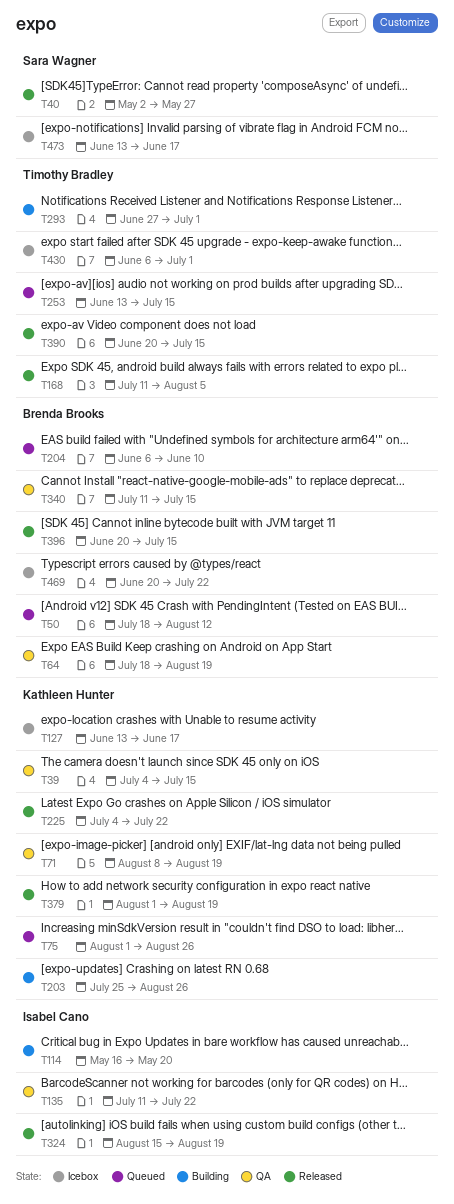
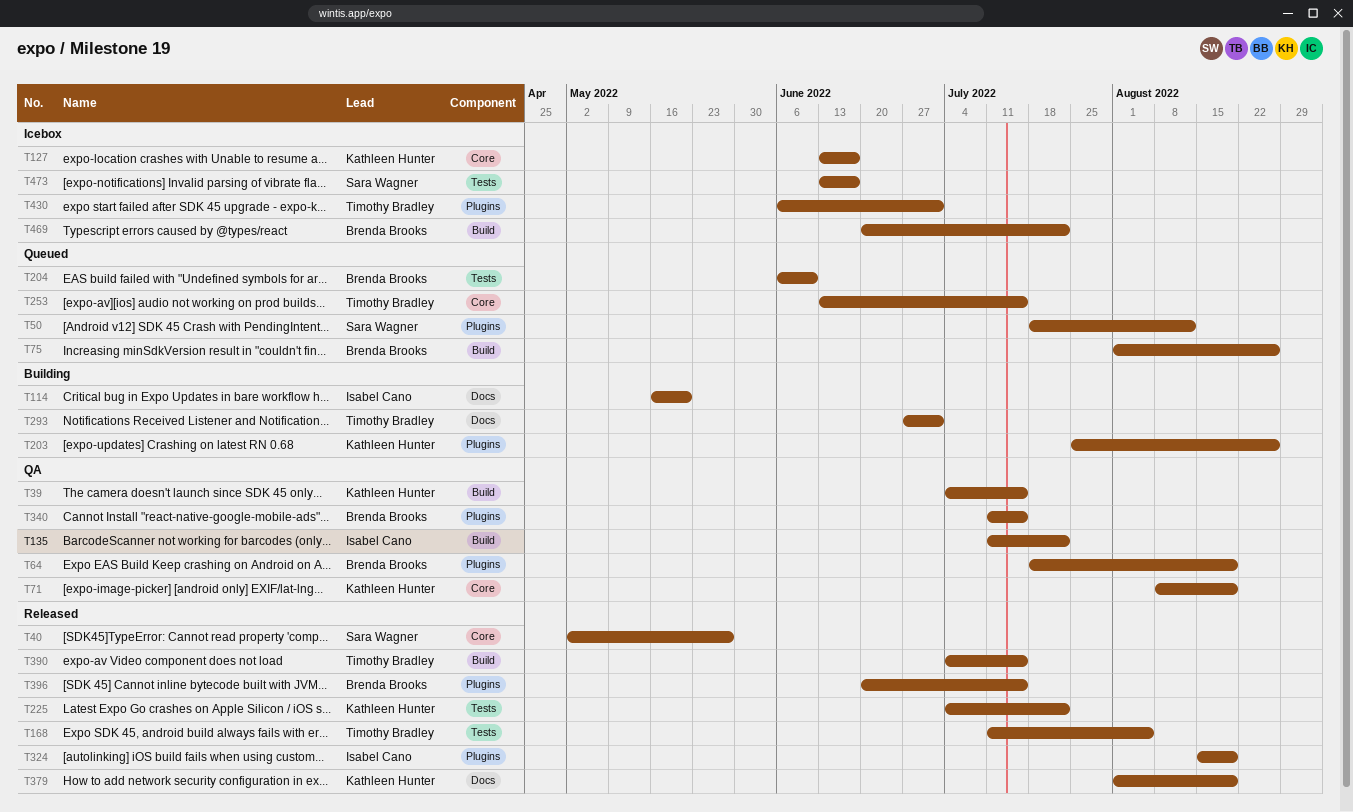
T50, owner: Brenda Brooks -> Sara Wagner
T75, owner: Kathleen Hunter -> Brenda Brooks
T390, start: Jun 20 -> Jul 4

